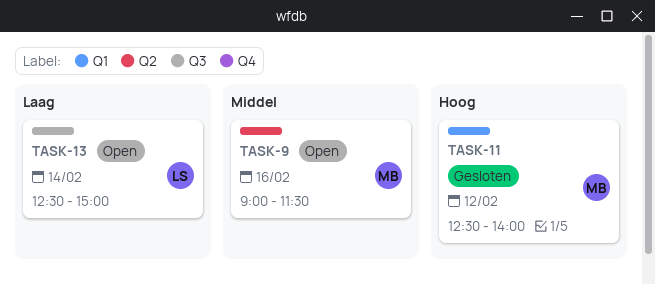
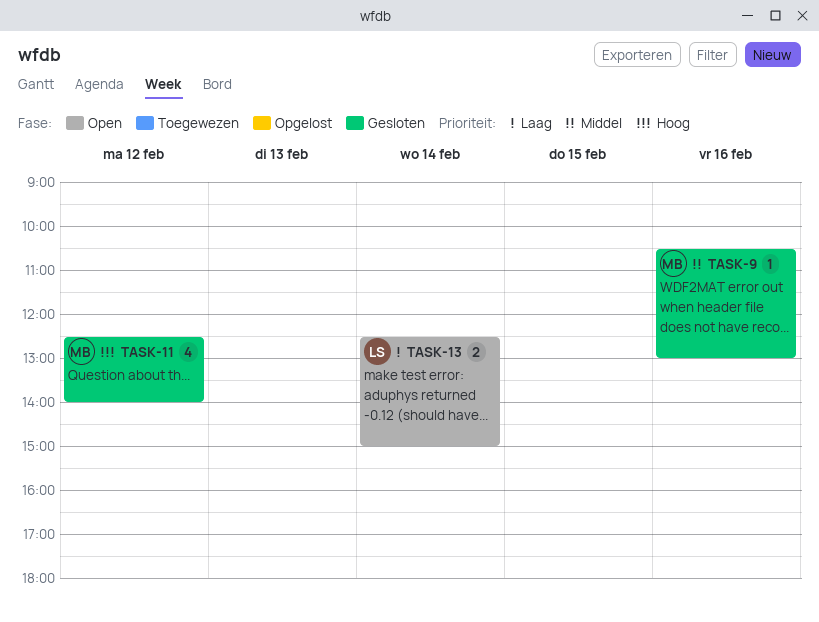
TASK-9, status: Open -> Gesloten
TASK-9, begins: 09:00 -> 10:30
TASK-9, ends: 11:30 -> 13:00

